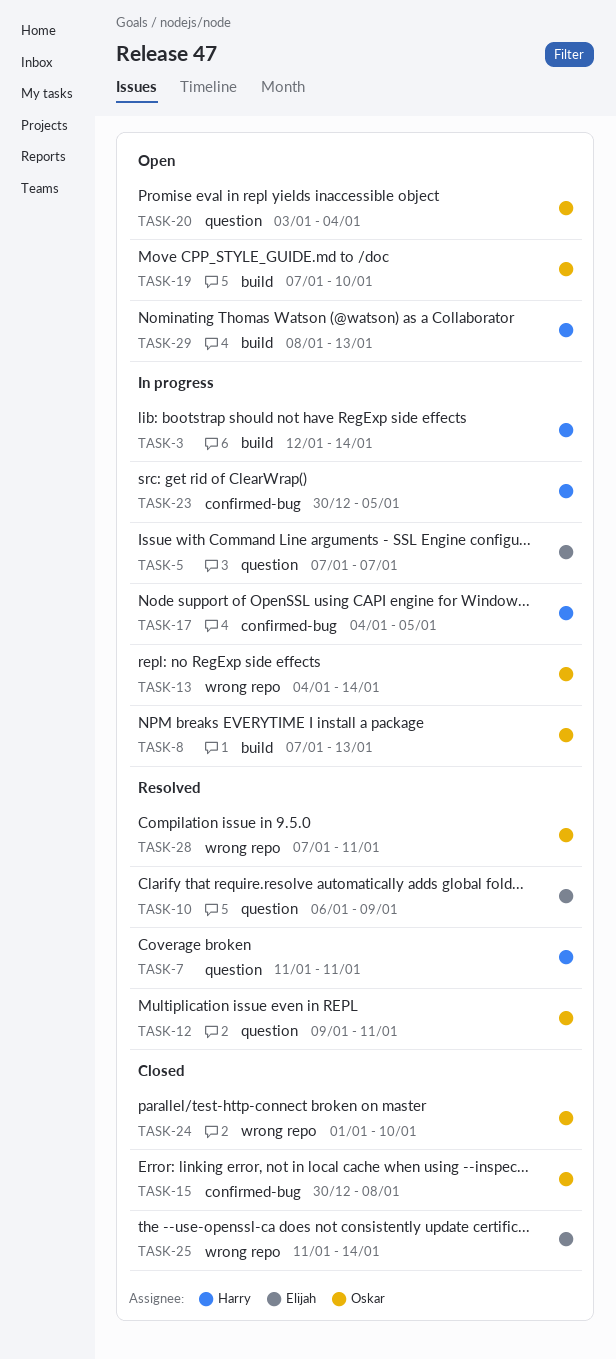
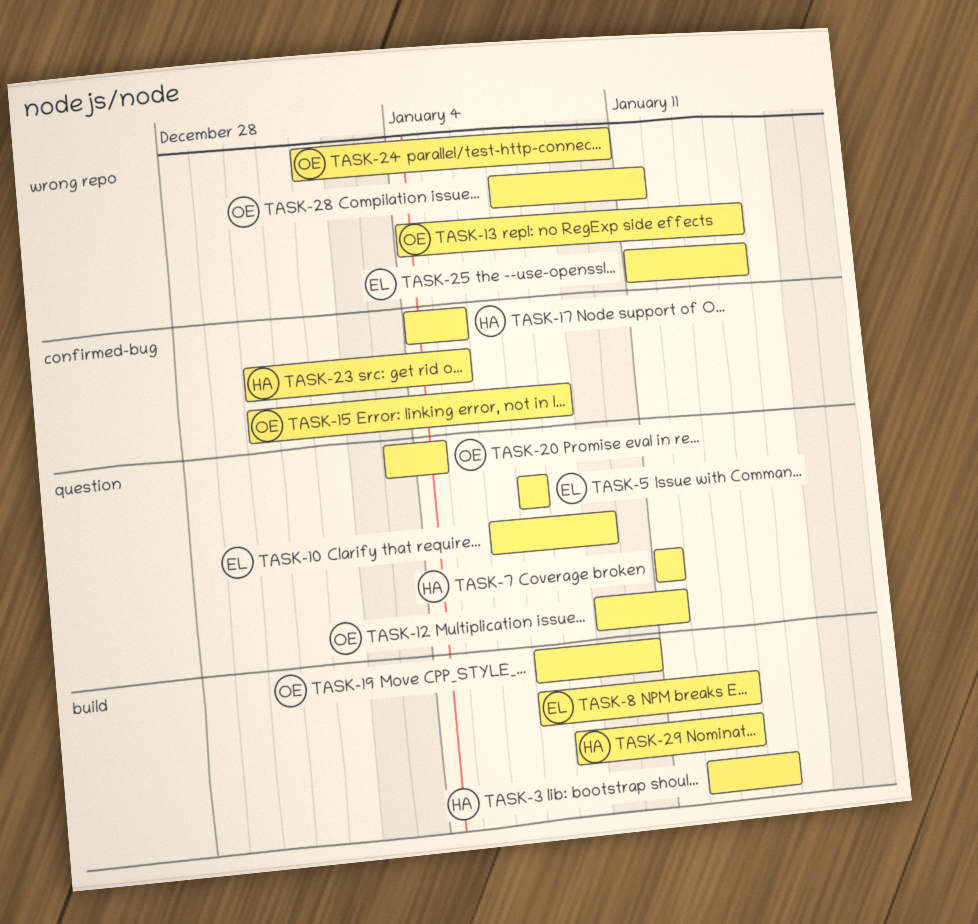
TASK-8, owner: Oskar -> Elijah

